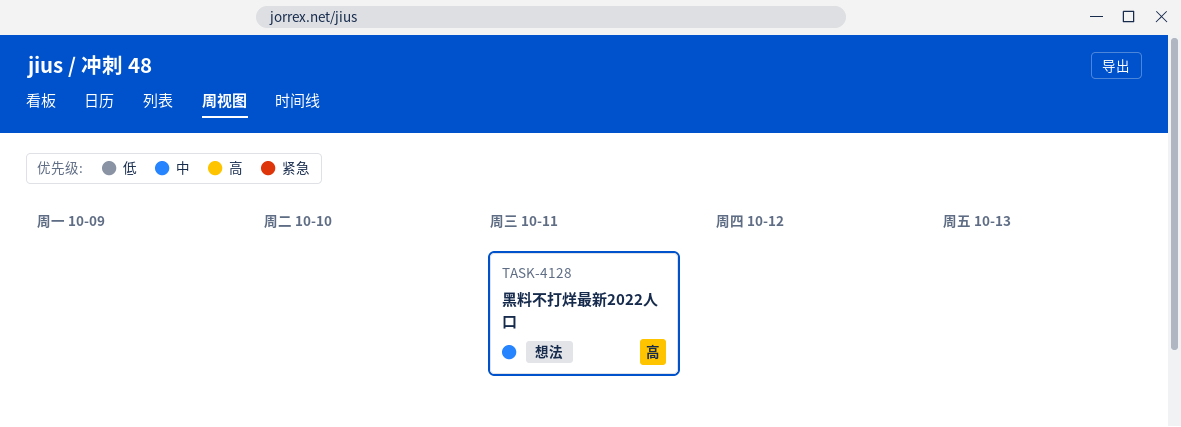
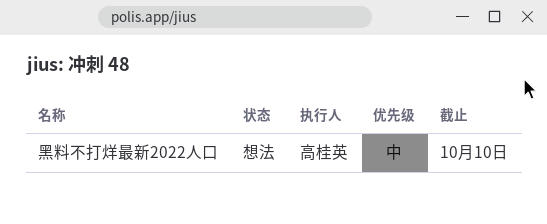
黑料不打烊最新2022人口, due: Oct 11 -> Oct 10

